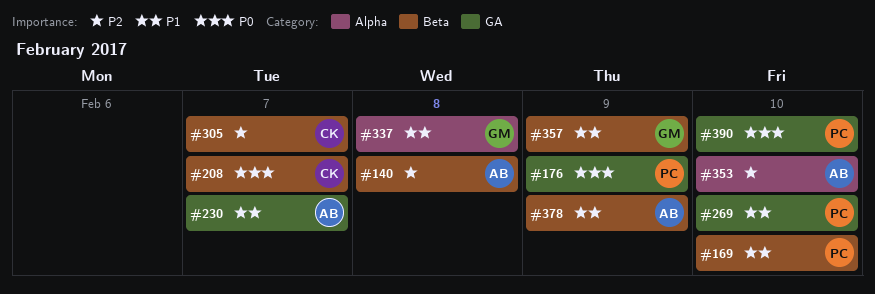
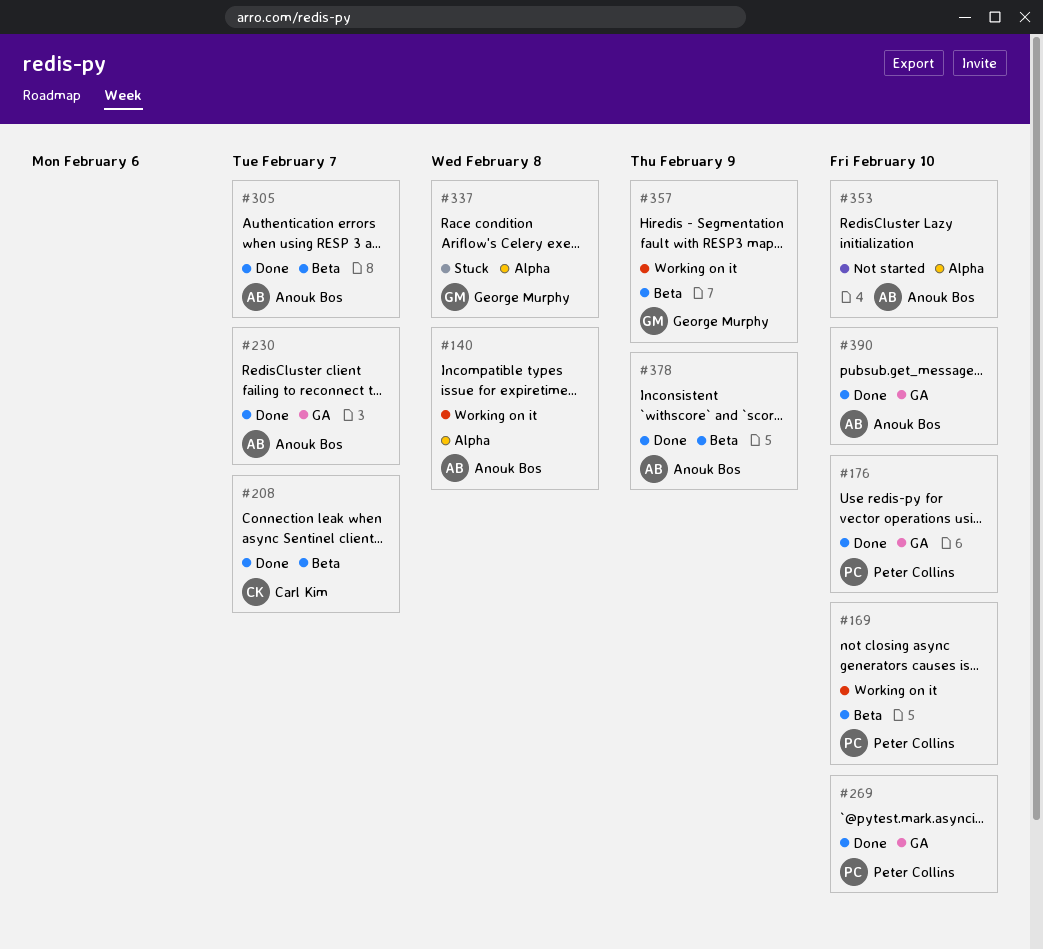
#140, label: Beta -> Alpha
#176, due: Feb 9 -> Feb 10
#305, owner: Carl Kim -> Anouk Bos
#390, owner: Peter Collins -> Anouk Bos

